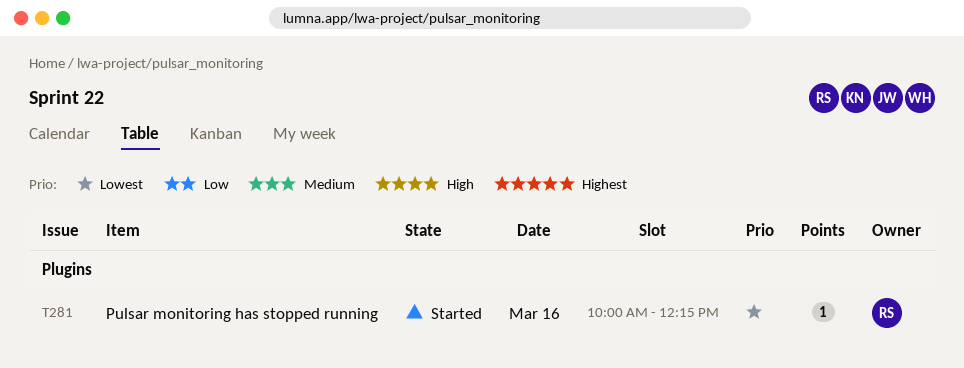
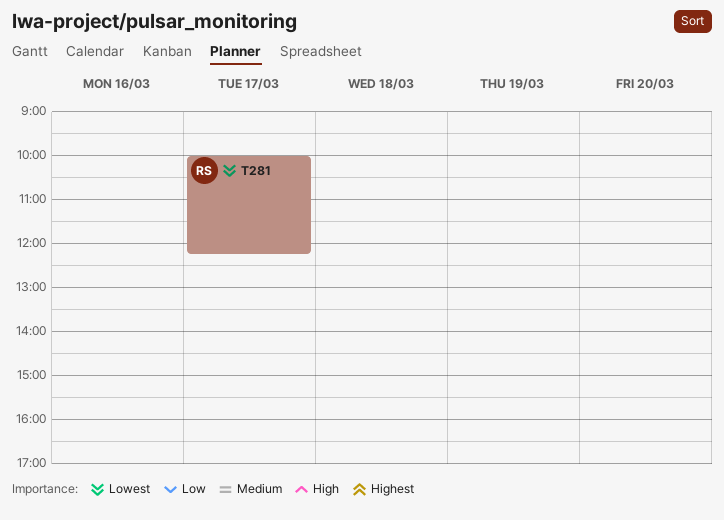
T281, day: Mar 16 -> Mar 17

